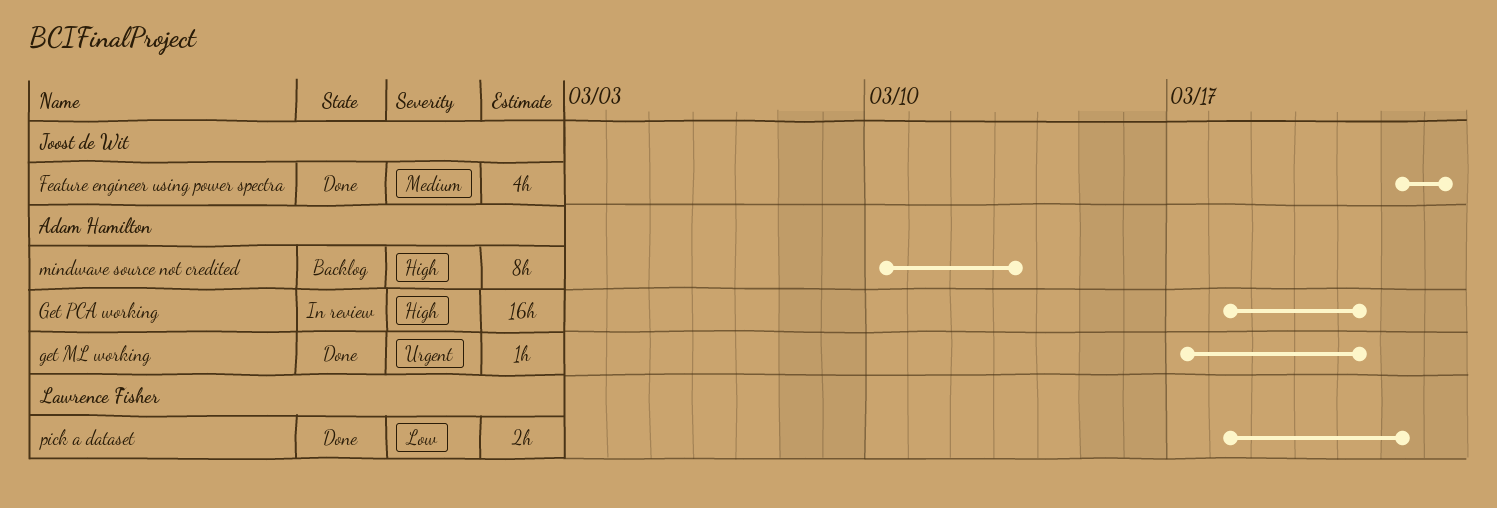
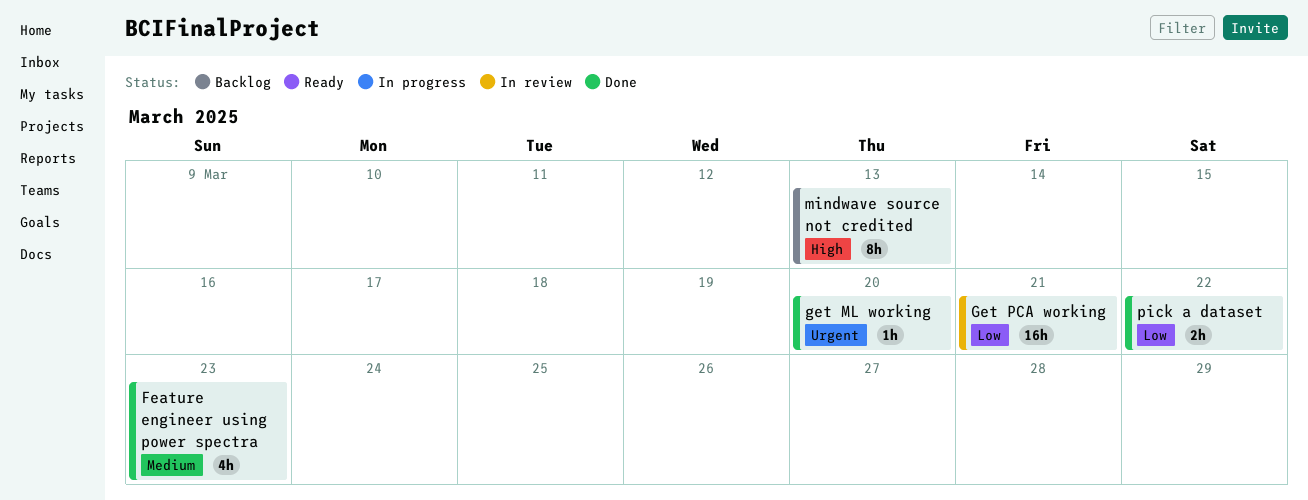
get ML working, due: Mar 21 -> Mar 20
Get PCA working, priority: High -> Low

